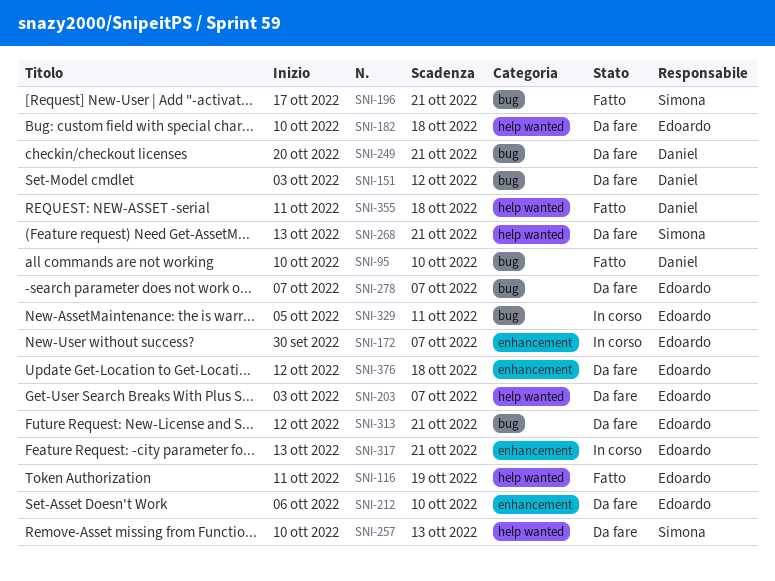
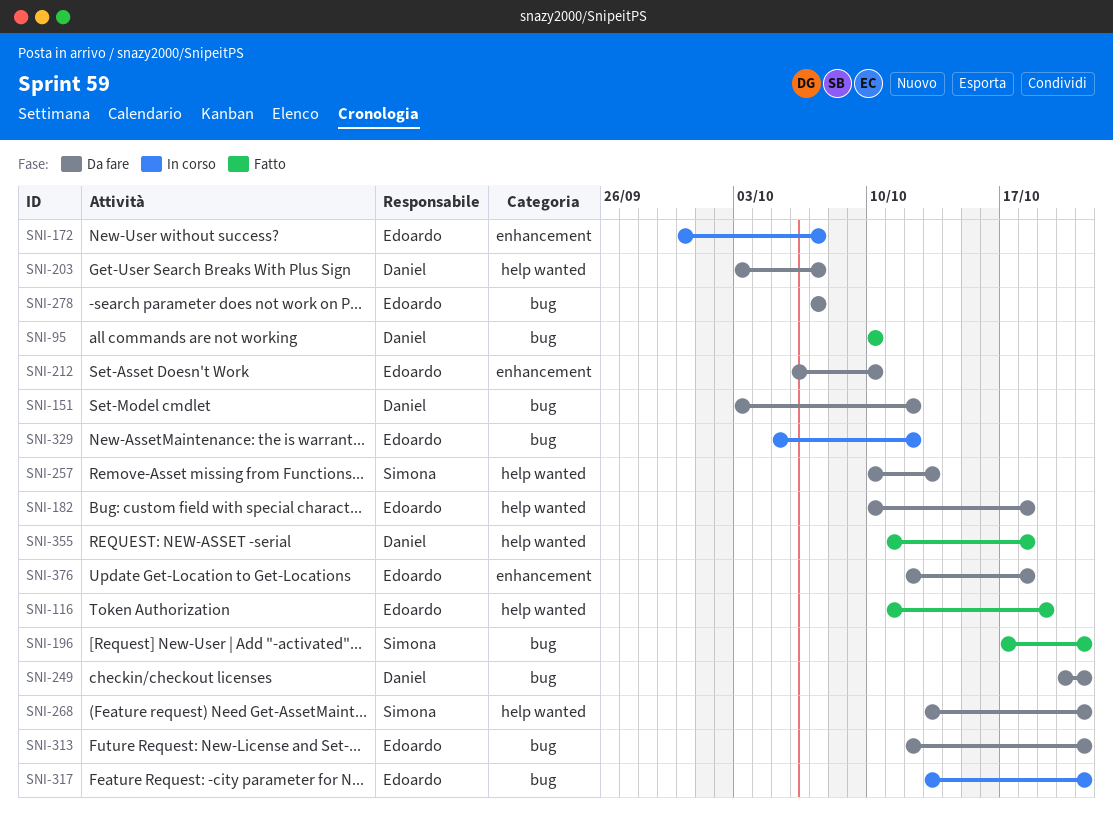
SNI-203, owner: Edoardo -> Daniel
SNI-317, label: enhancement -> bug
SNI-329, due: Oct 11 -> Oct 12

